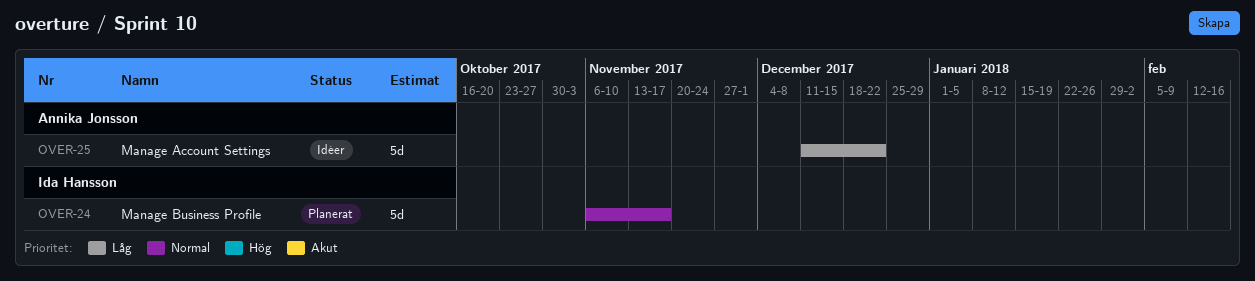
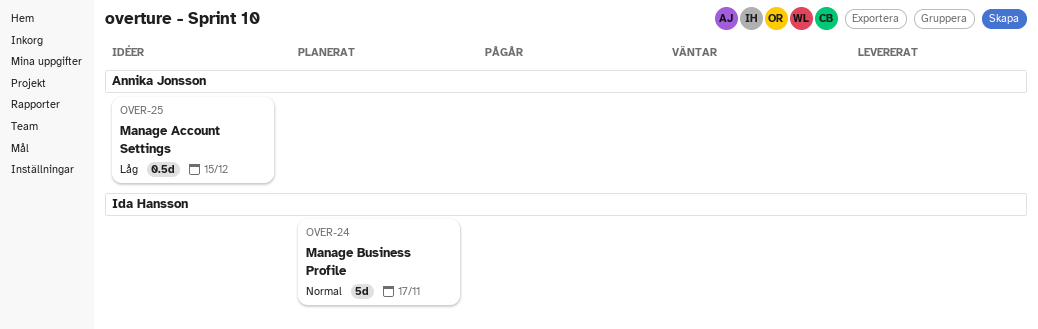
OVER-25, estimate: 5d -> 0.5d
OVER-25, due: Dec 22 -> Dec 15

